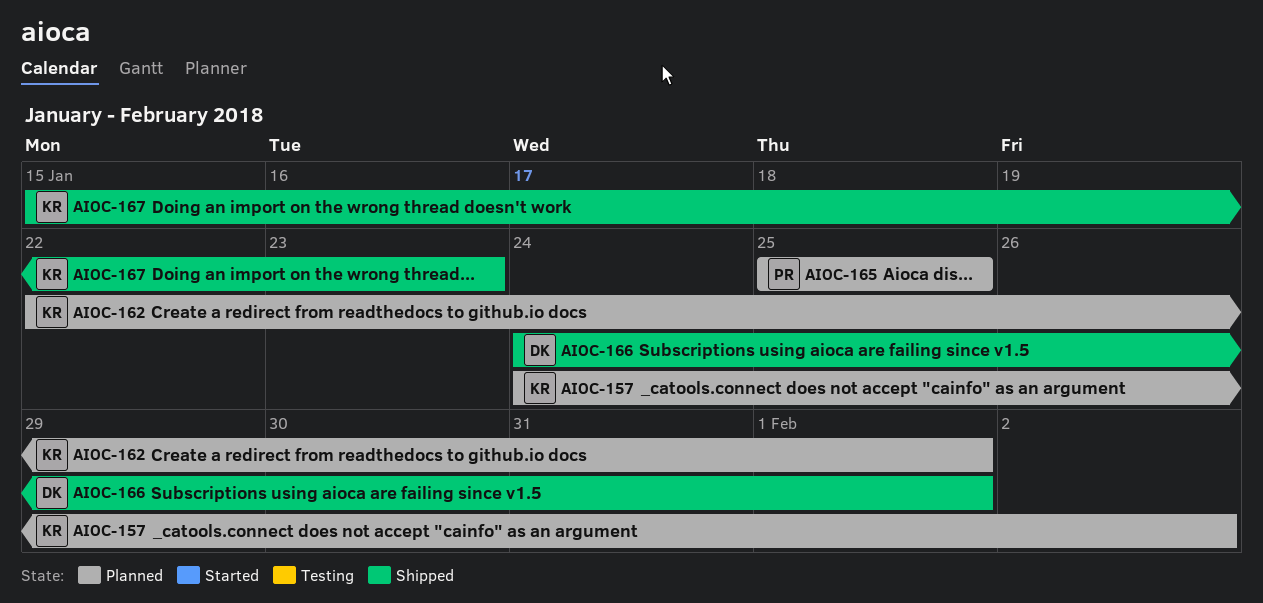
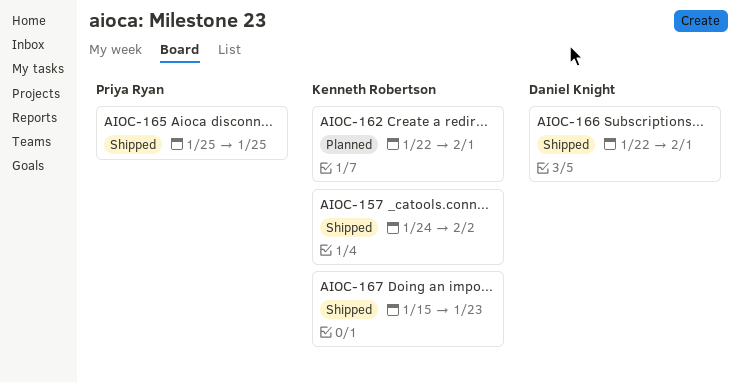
AIOC-157, status: Planned -> Shipped
AIOC-165, status: Planned -> Shipped
AIOC-166, start: Jan 24 -> Jan 22

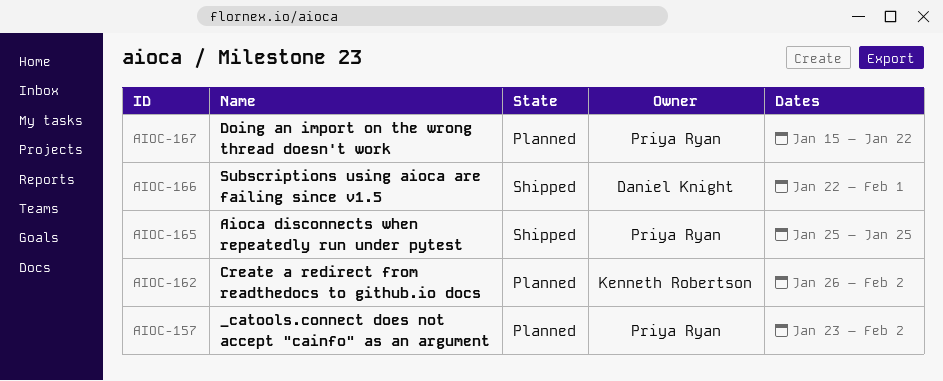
AIOC-157, status: Shipped -> Planned
AIOC-157, owner: Kenneth Robertson -> Priya Ryan
AIOC-157, start: Jan 24 -> Jan 23
AIOC-162, start: Jan 22 -> Jan 26
AIOC-162, due: Feb 1 -> Feb 2
AIOC-167, status: Shipped -> Planned
AIOC-167, owner: Kenneth Robertson -> Priya Ryan
AIOC-167, due: Jan 23 -> Jan 22

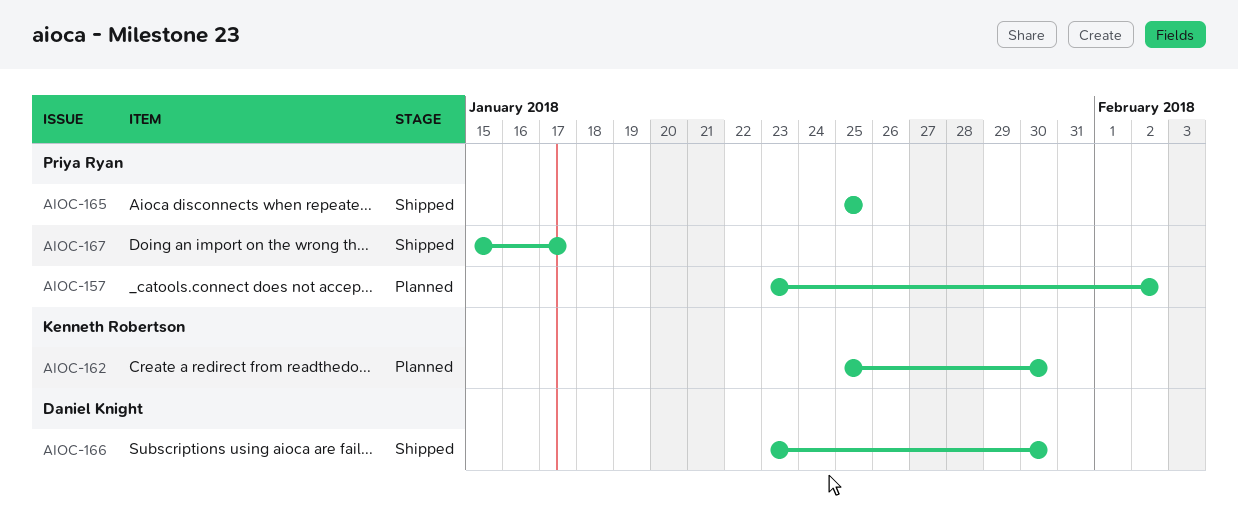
AIOC-162, start: Jan 26 -> Jan 25
AIOC-162, due: Feb 2 -> Jan 30
AIOC-166, start: Jan 22 -> Jan 23
AIOC-166, due: Feb 1 -> Jan 30
AIOC-167, status: Planned -> Shipped
AIOC-167, due: Jan 22 -> Jan 17

